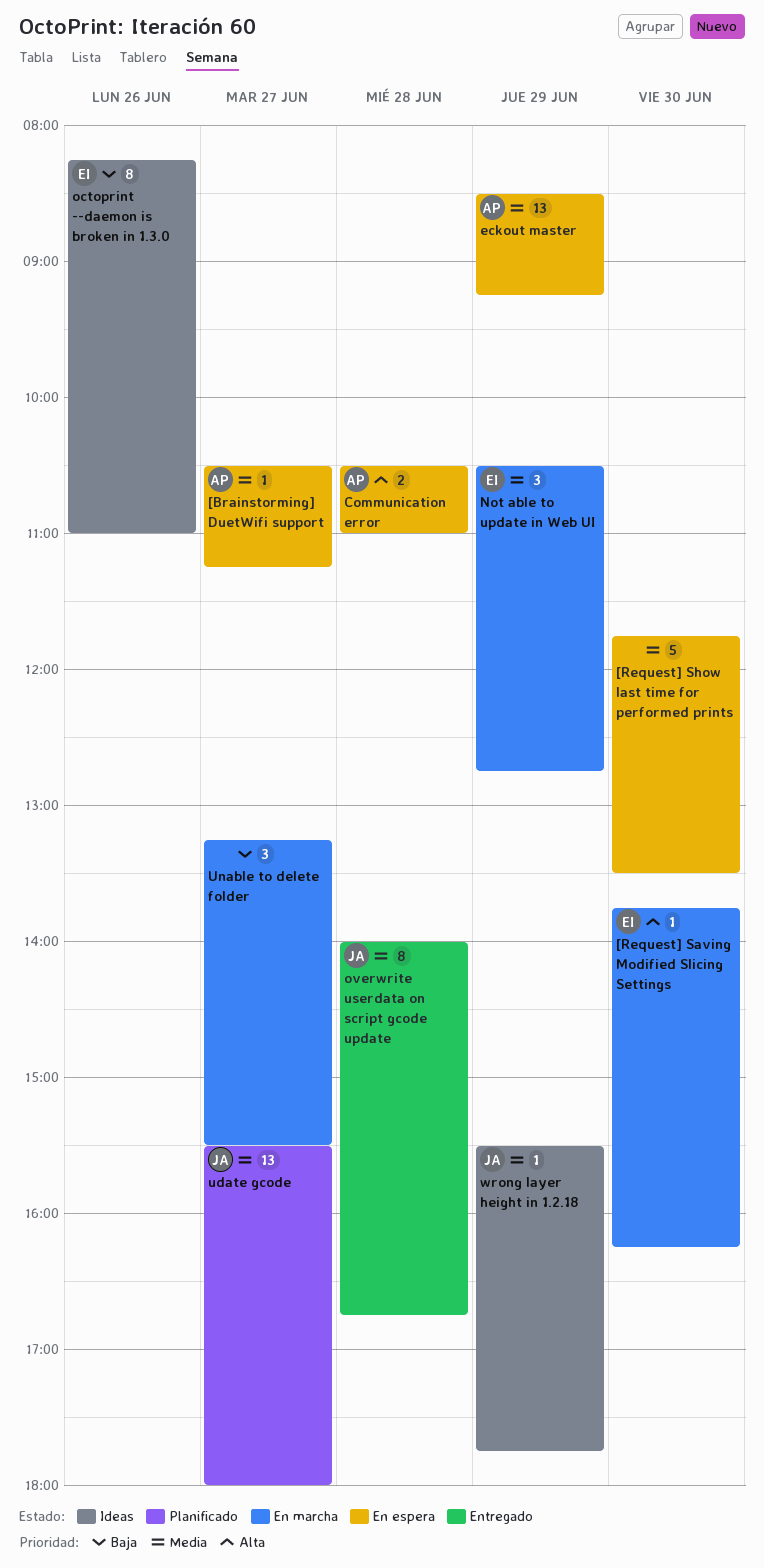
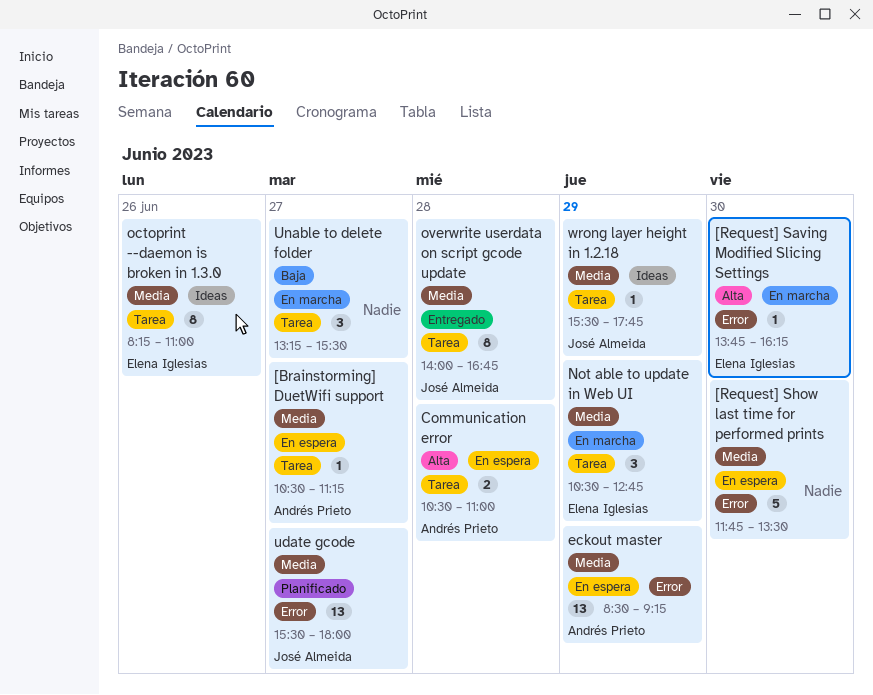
octoprint --daemon is broken in 1.3.0, priority: Baja -> Media

